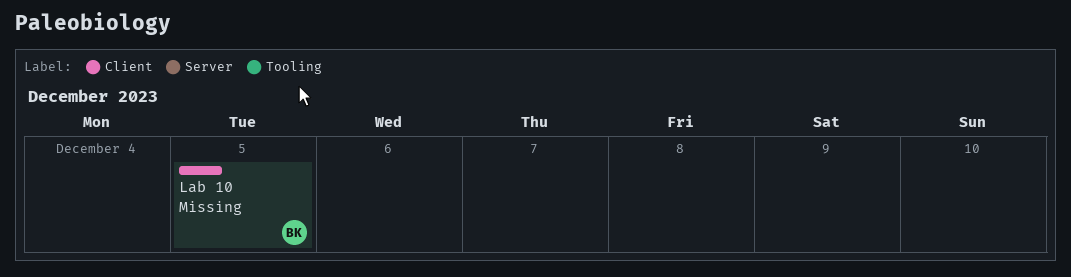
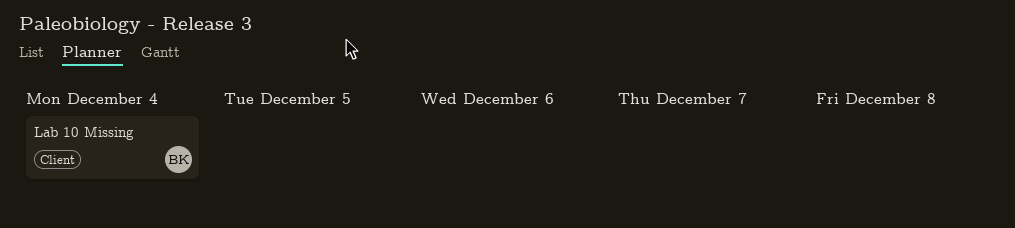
Lab 10 Missing, due: Dec 5 -> Dec 4

